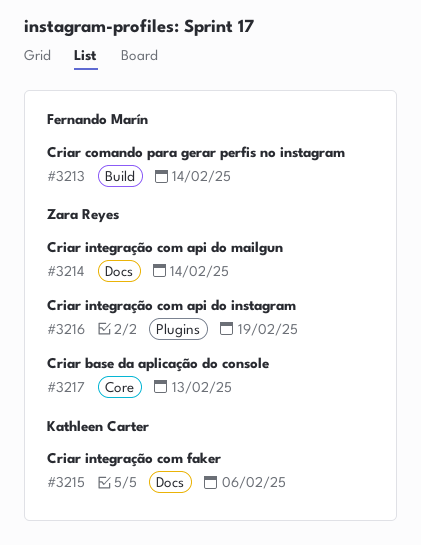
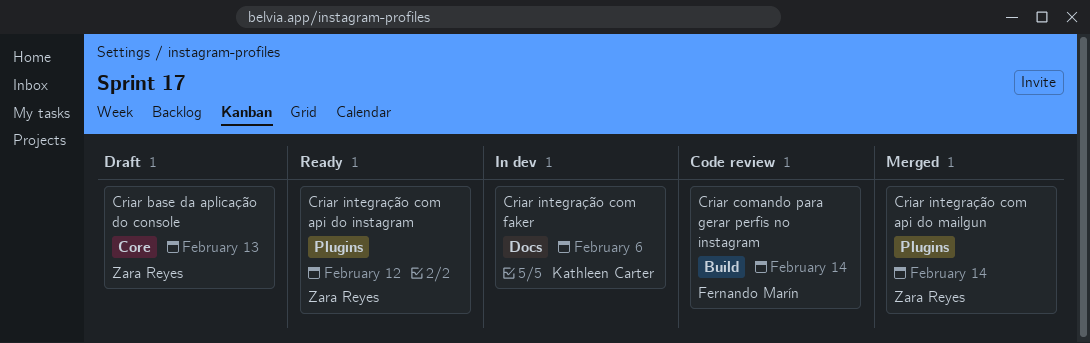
Criar integração com api do instagram, due: Feb 19 -> Feb 12
Criar integração com api do mailgun, label: Docs -> Plugins

